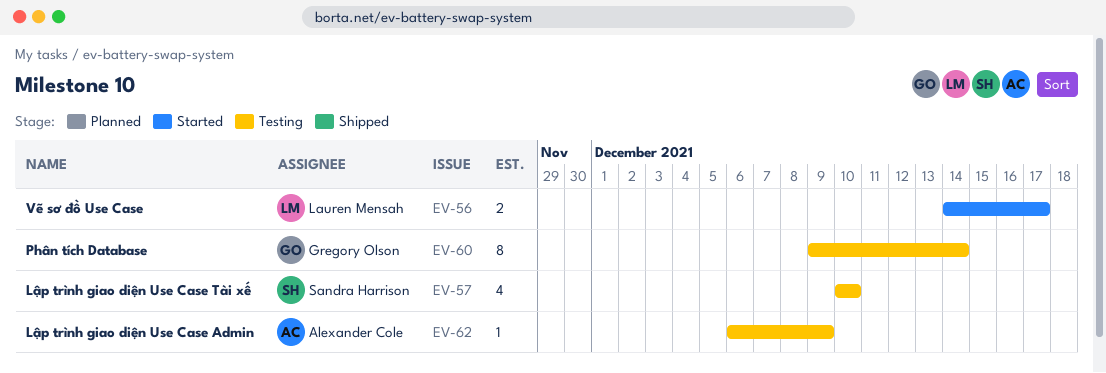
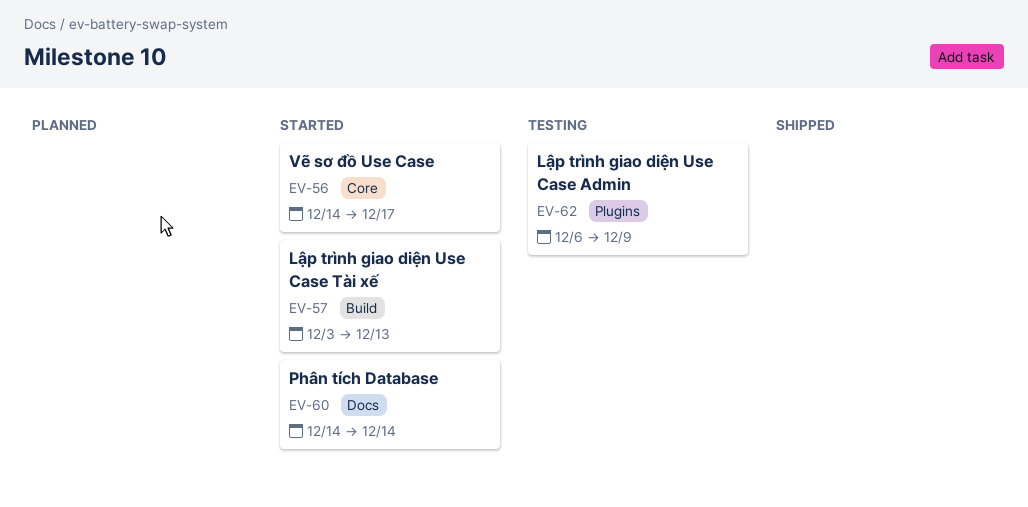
EV-57, status: Testing -> Started
EV-57, start: Dec 10 -> Dec 3
EV-57, due: Dec 10 -> Dec 13
EV-60, status: Testing -> Started
EV-60, start: Dec 9 -> Dec 14

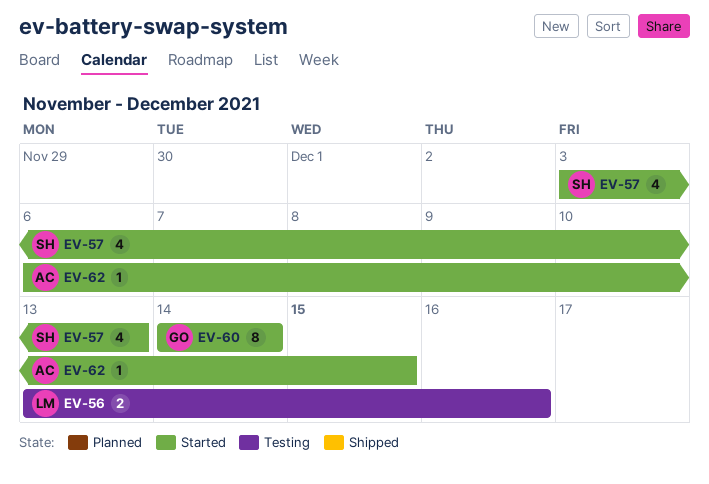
EV-56, status: Started -> Testing
EV-56, start: Dec 14 -> Dec 13
EV-56, due: Dec 17 -> Dec 16
EV-62, status: Testing -> Started
EV-62, due: Dec 9 -> Dec 15

